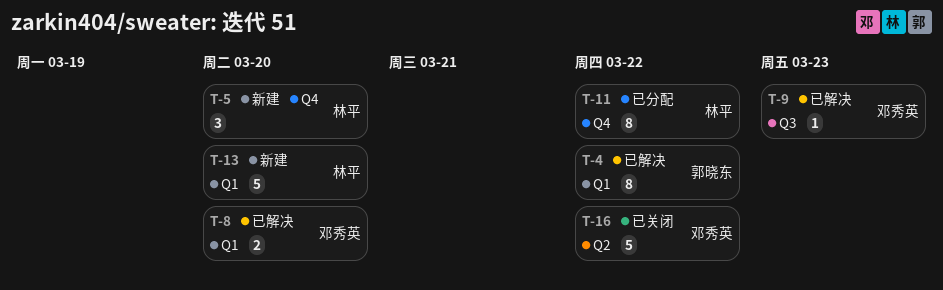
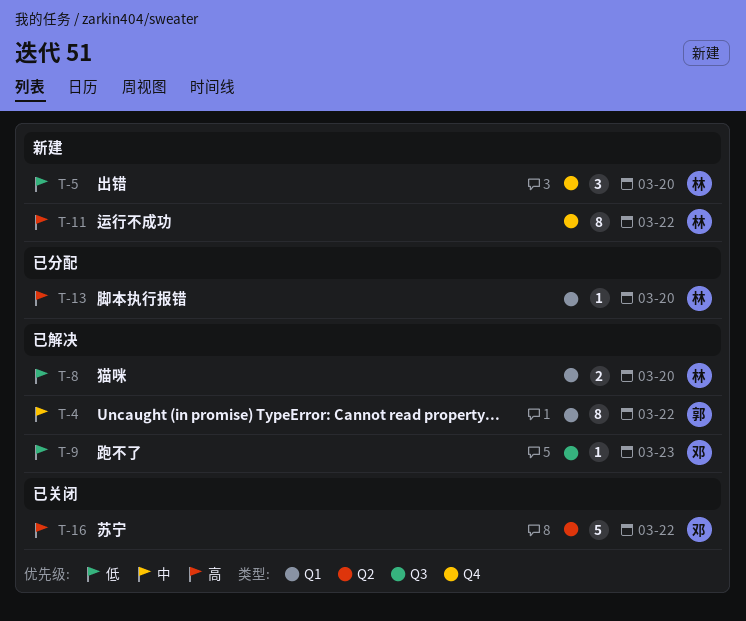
T-8, owner: 邓秀英 -> 林平
T-11, status: 已分配 -> 新建
T-13, status: 新建 -> 已分配
T-13, estimate: 5 -> 1

